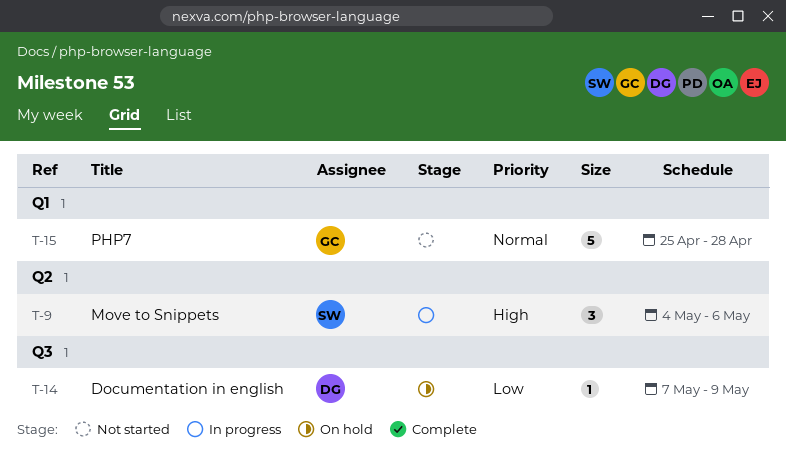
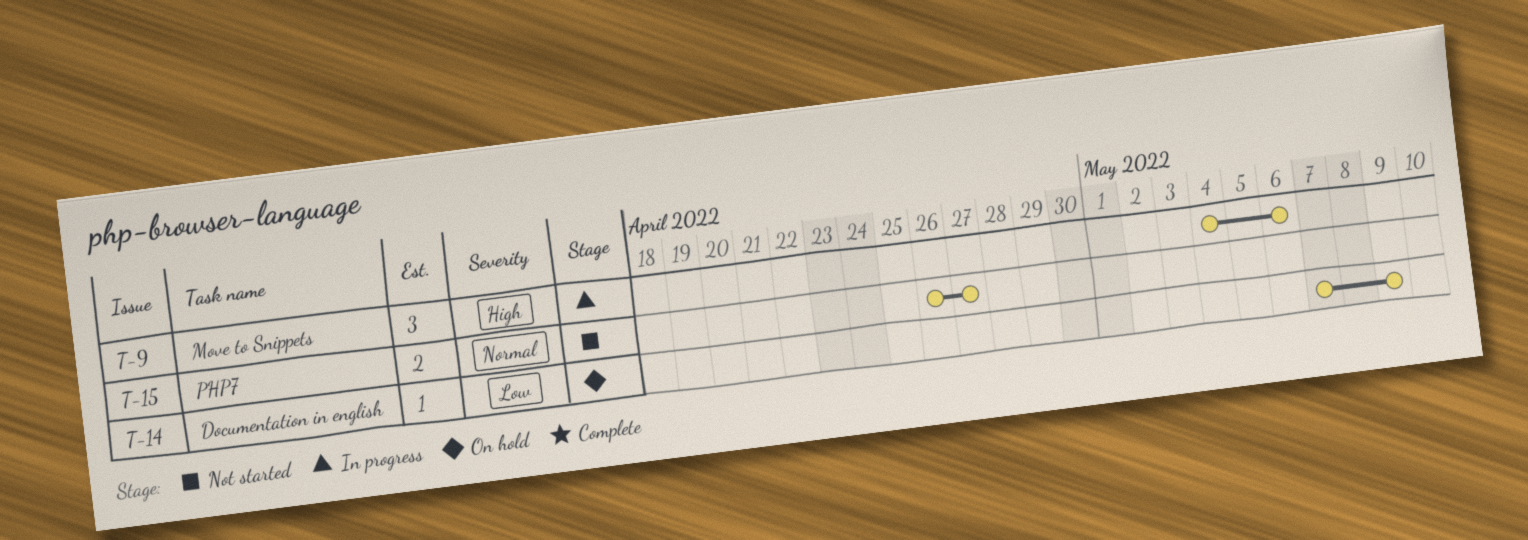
T-15, estimate: 5 -> 2
T-15, start: Apr 25 -> Apr 26
T-15, due: Apr 28 -> Apr 27

